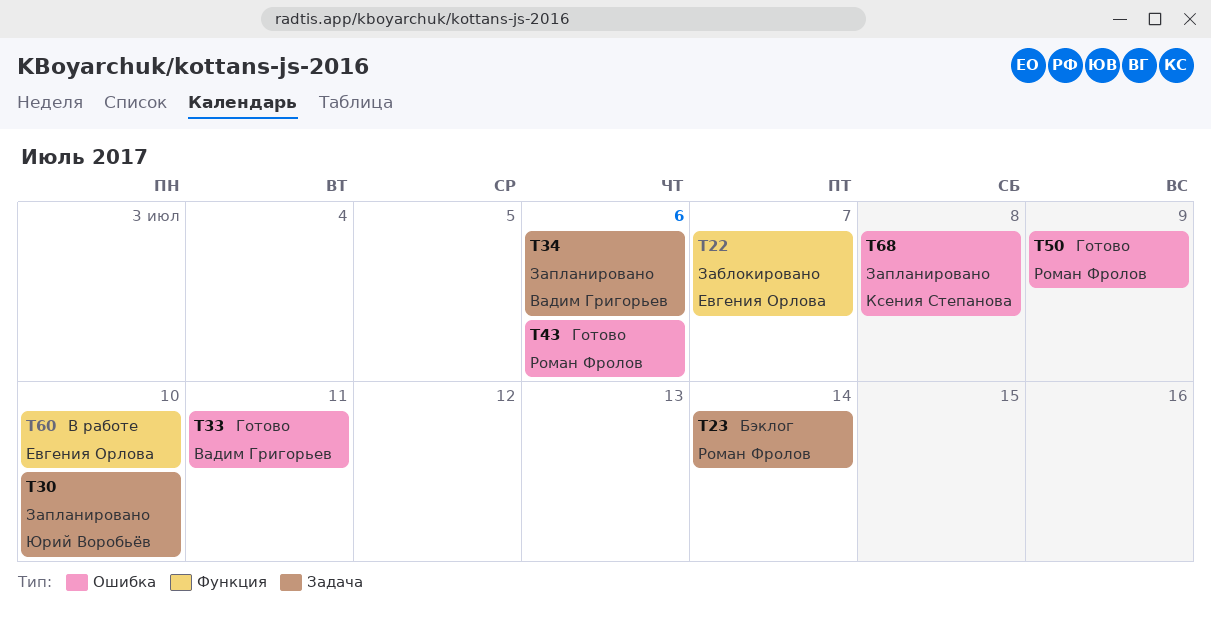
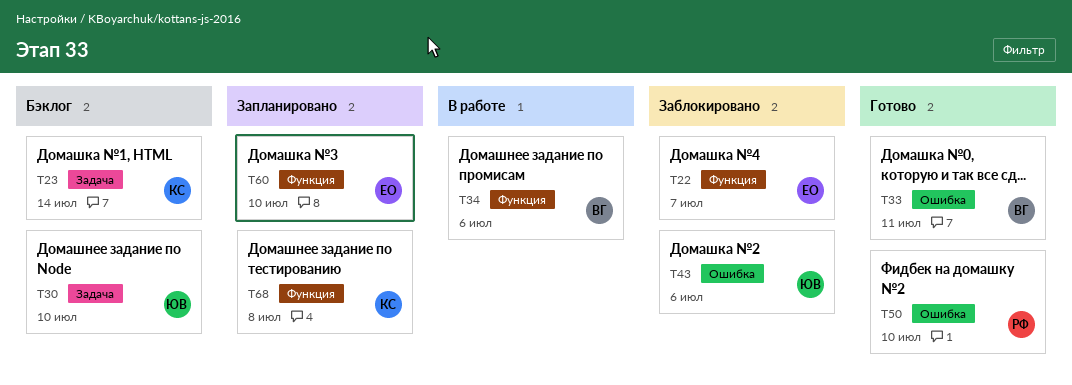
T23, owner: Роман Фролов -> Ксения Степанова
T30, status: Запланировано -> Бэклог
T34, status: Запланировано -> В работе
T34, label: Задача -> Функция
T43, status: Готово -> Заблокировано
T43, owner: Роман Фролов -> Юрий Воробьёв
T50, due: Jul 9 -> Jul 10
T60, status: В работе -> Запланировано
T68, label: Ошибка -> Функция

